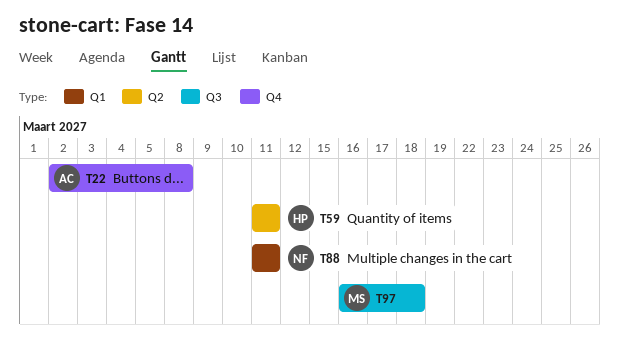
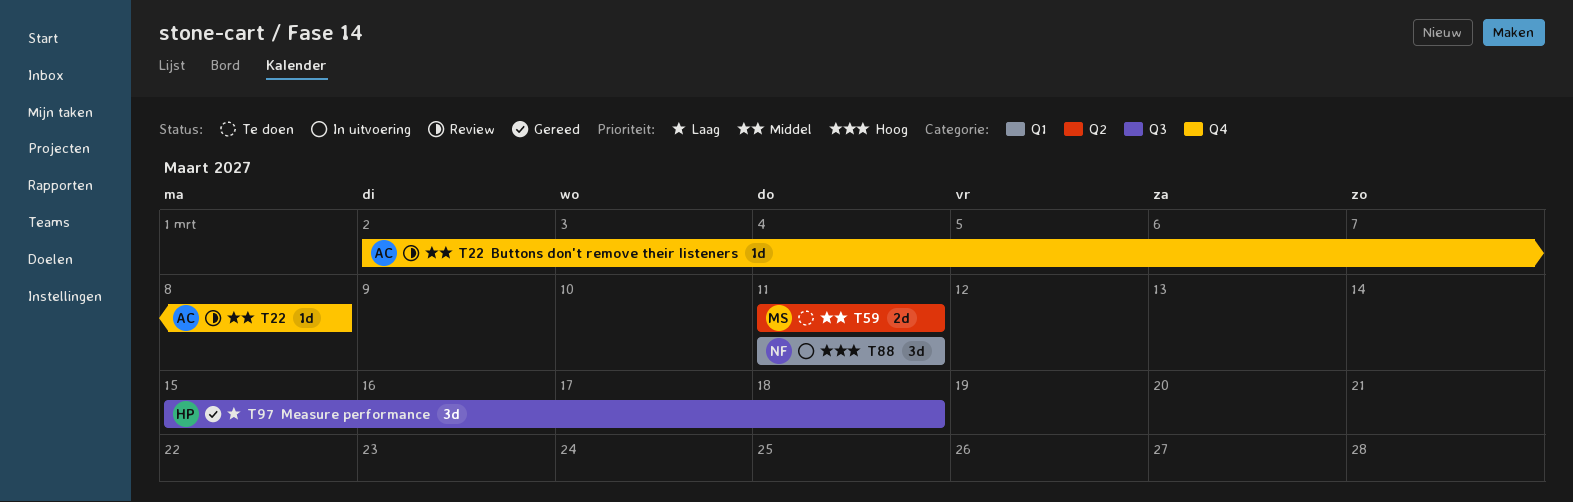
T59, owner: HP -> MS
T97, owner: MS -> HP
T97, start: Mar 16 -> Mar 15

